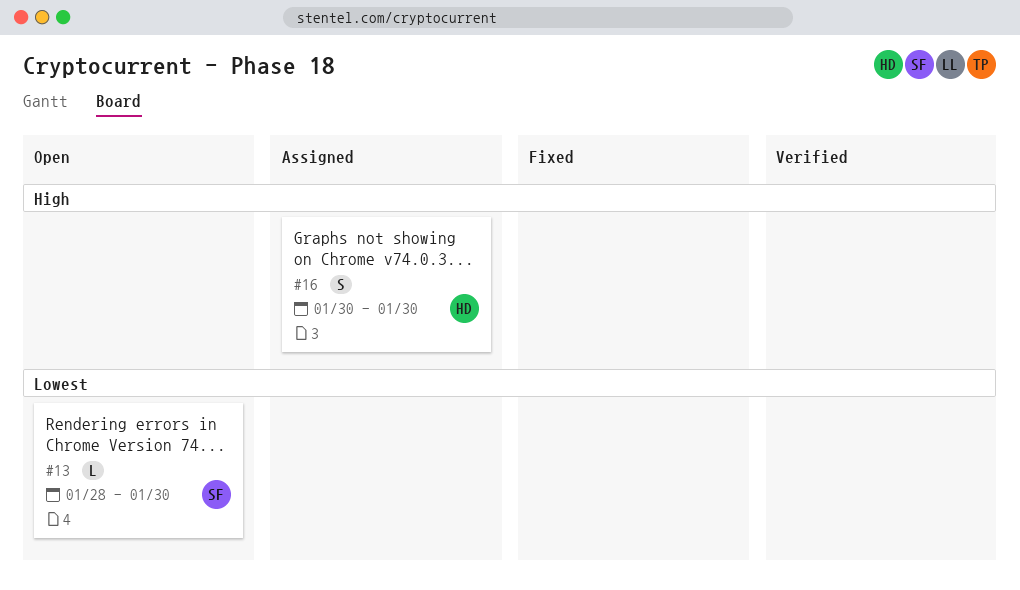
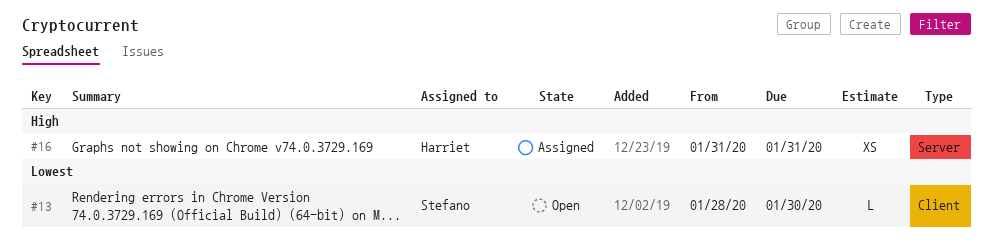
#16, estimate: S -> XS
#16, start: Jan 30 -> Jan 31
#16, due: Jan 30 -> Jan 31

